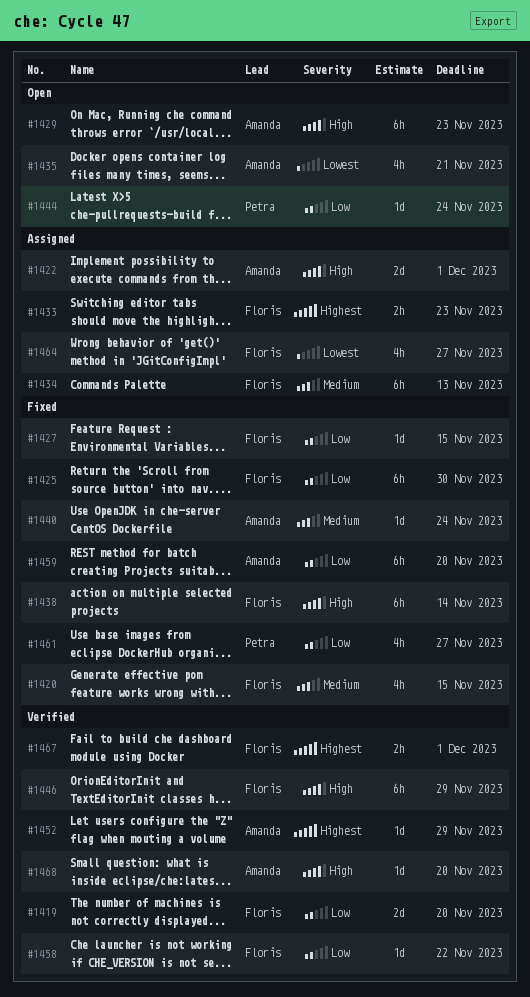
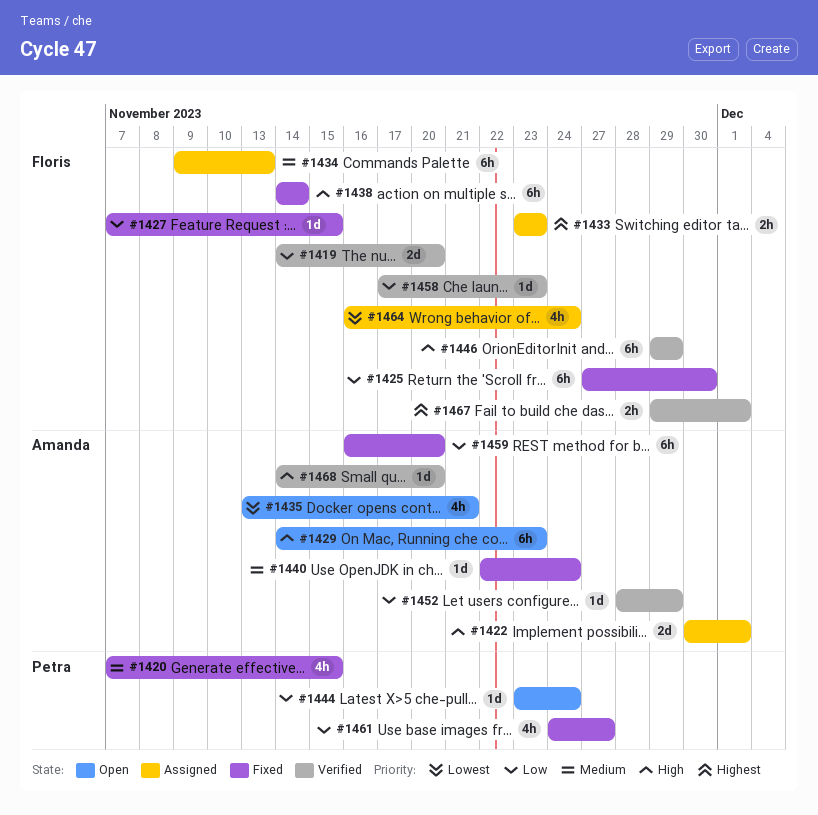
#1420, owner: Floris -> Petra
#1452, priority: Highest -> Low
#1458, due: Nov 22 -> Nov 23
#1464, due: Nov 27 -> Nov 24

